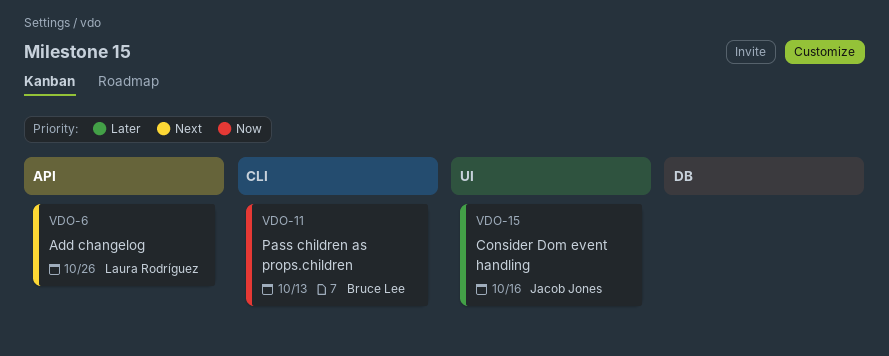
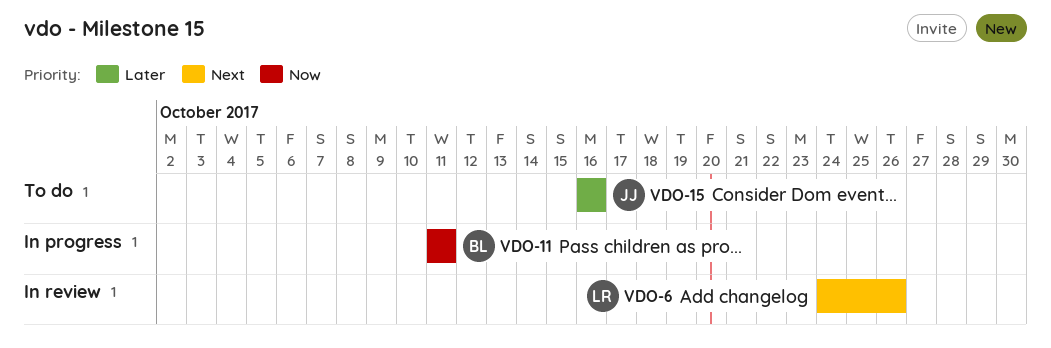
VDO-11, due: Oct 13 -> Oct 11

